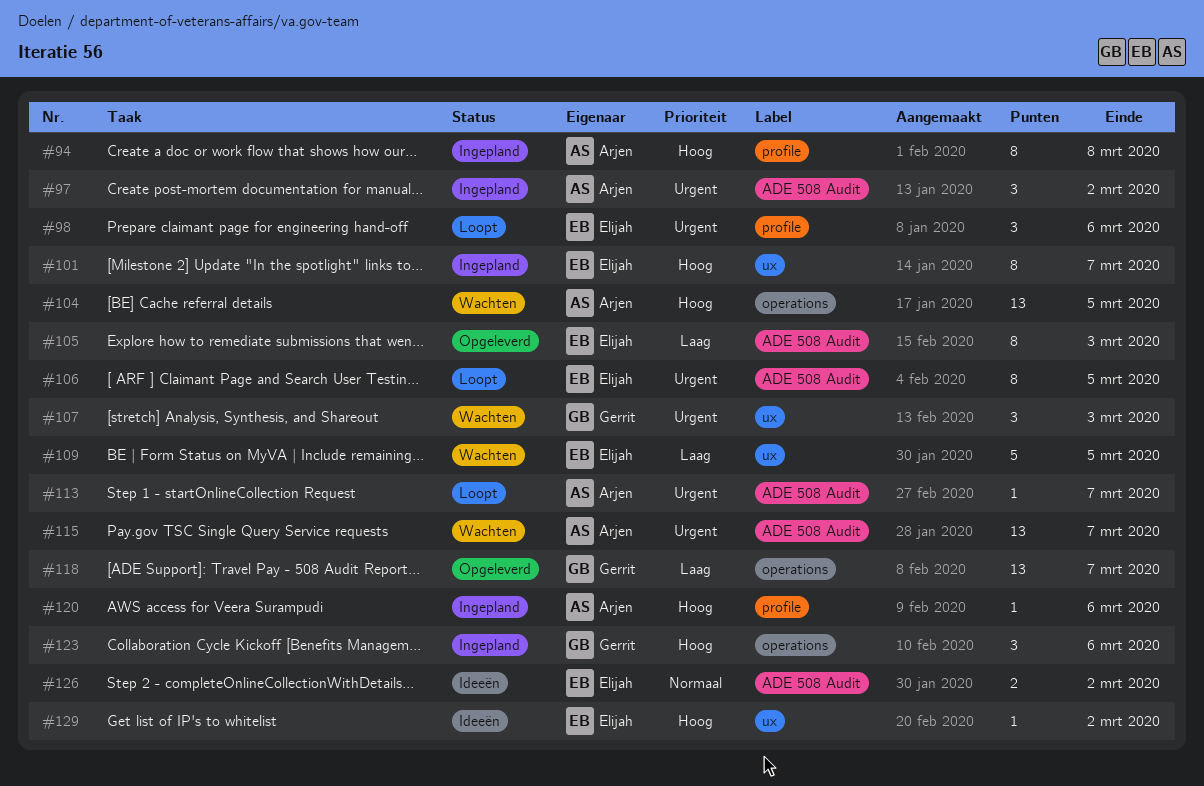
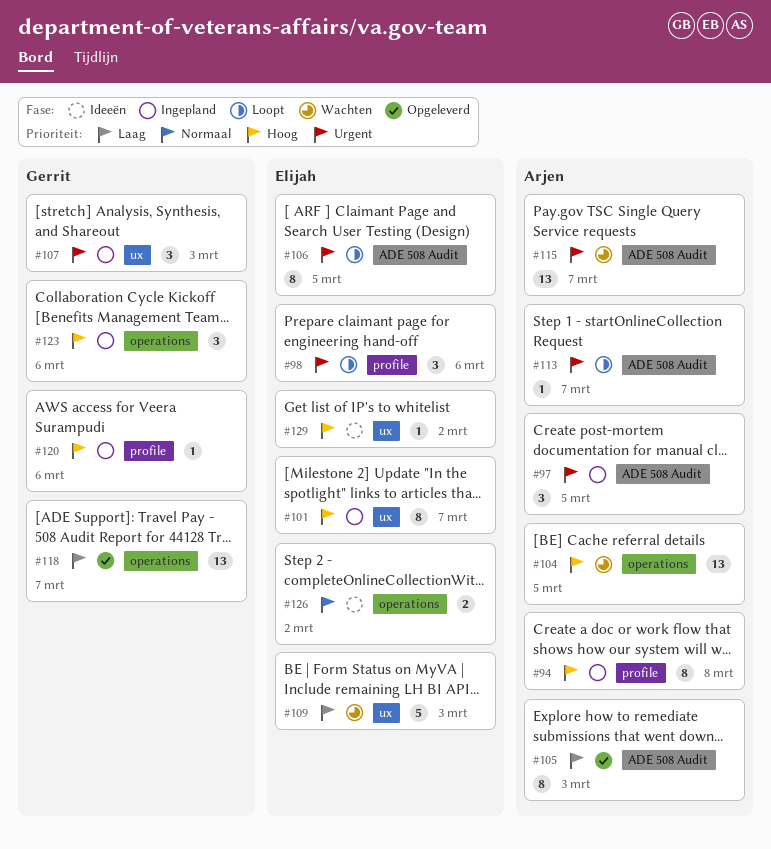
#97, due: Mar 2 -> Mar 5
#105, owner: Elijah -> Arjen
#107, status: Wachten -> Ingepland
#109, due: Mar 5 -> Mar 3
#120, owner: Arjen -> Gerrit
#126, label: ADE 508 Audit -> operations

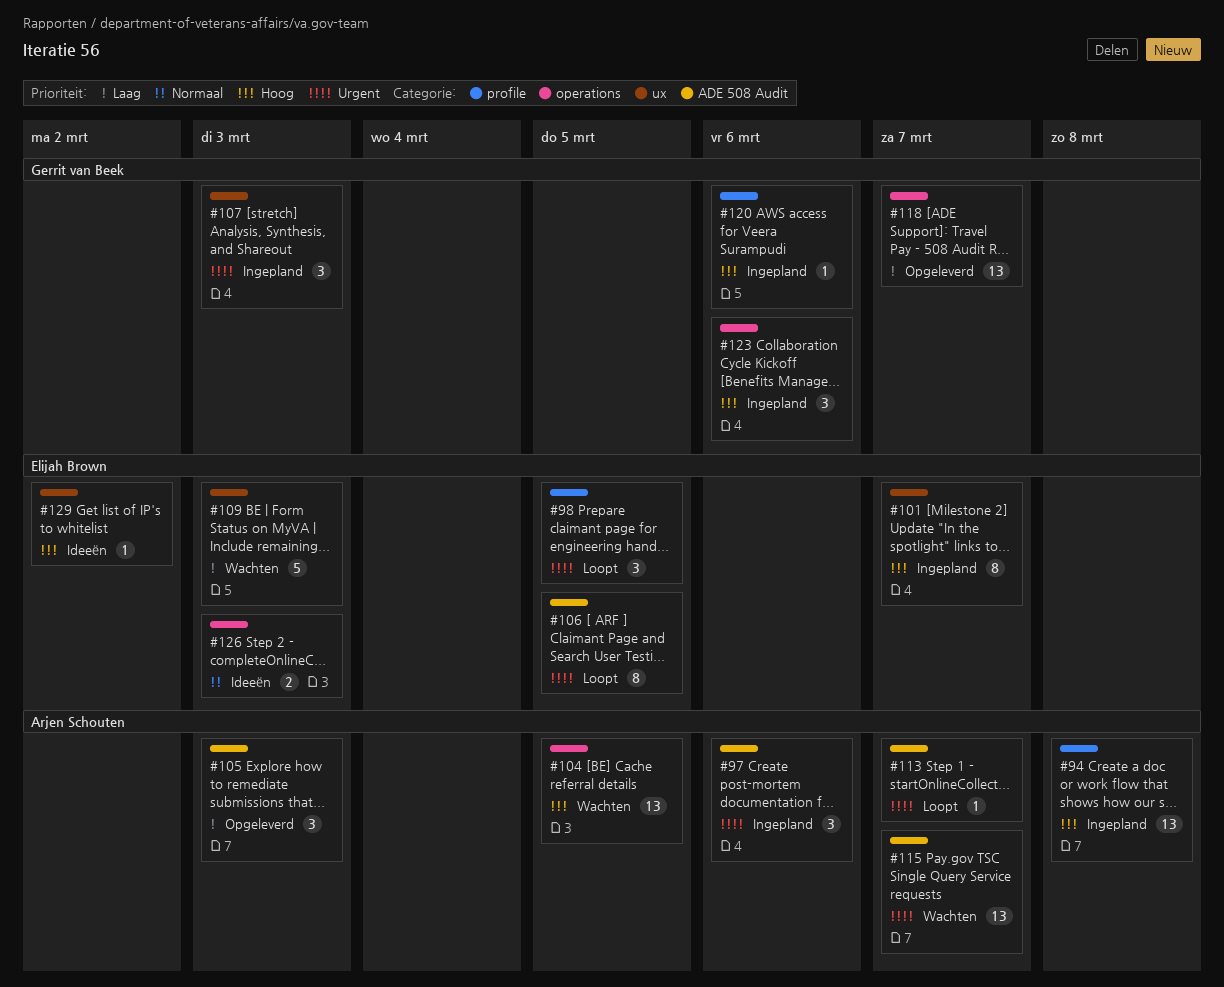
#94, estimate: 8 -> 13
#97, due: Mar 5 -> Mar 6
#98, due: Mar 6 -> Mar 5
#105, estimate: 8 -> 3
#126, due: Mar 2 -> Mar 3

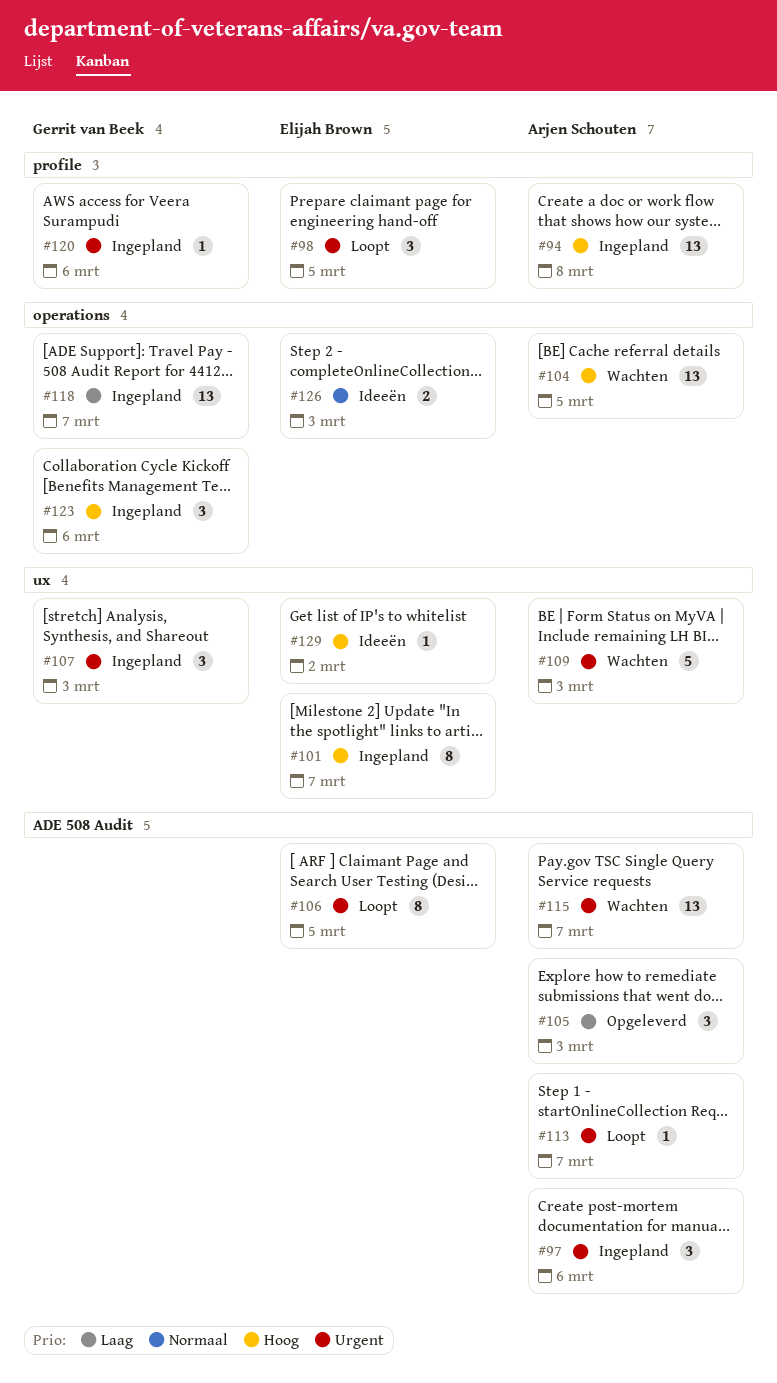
#109, owner: Elijah Brown -> Arjen Schouten
#109, priority: Laag -> Urgent
#118, status: Opgeleverd -> Ingepland
#120, priority: Hoog -> Urgent

